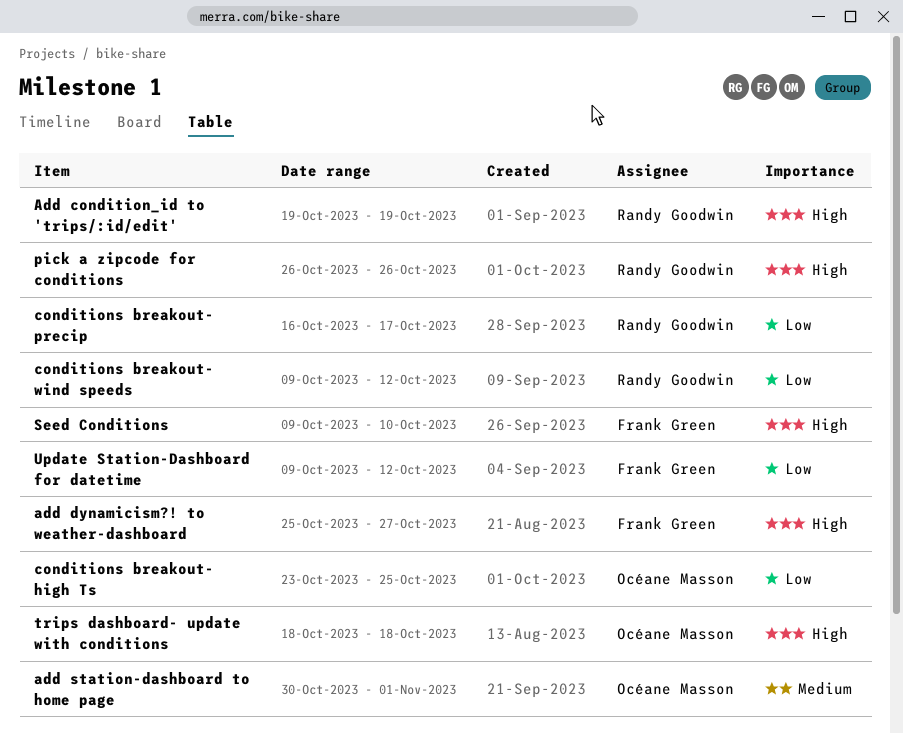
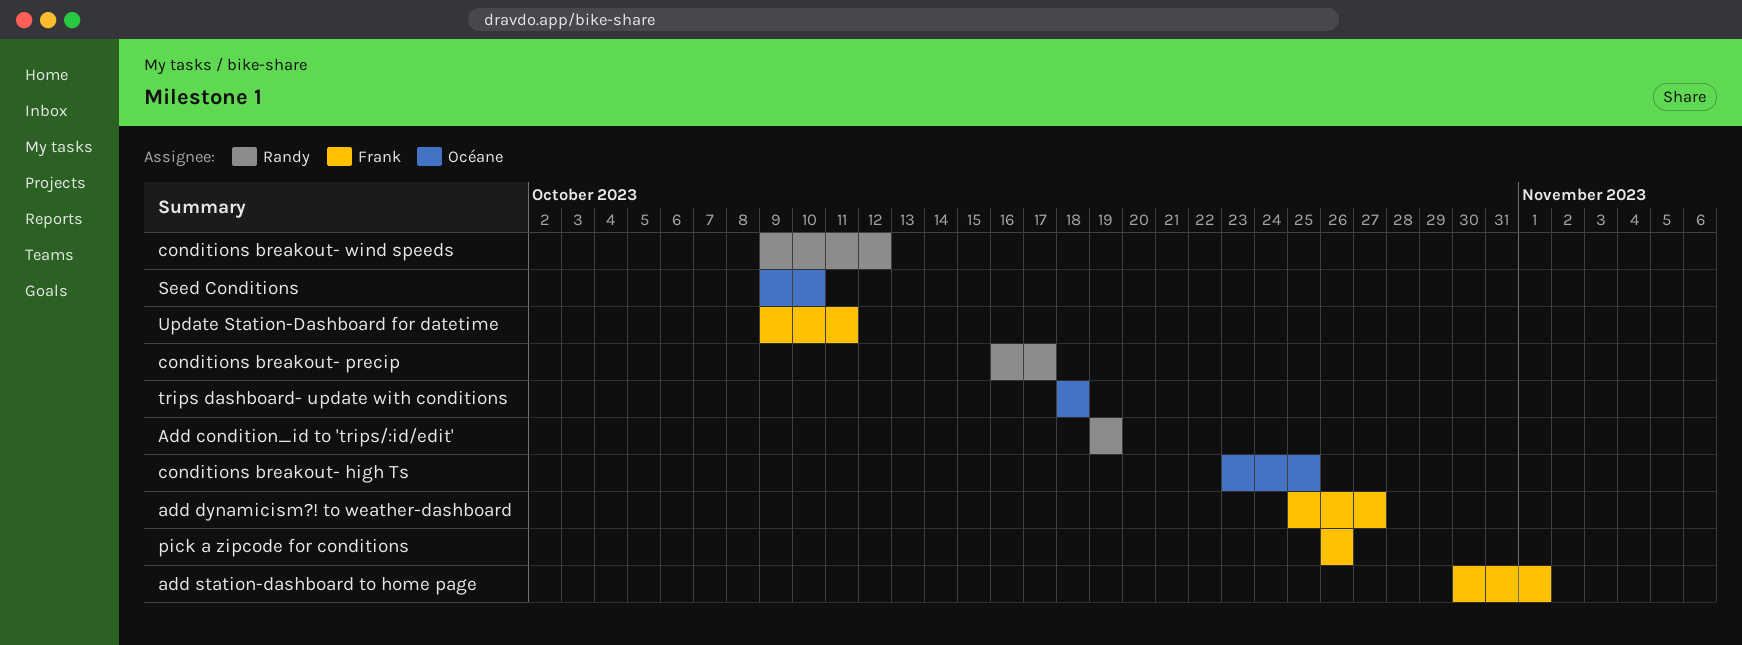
add station-dashboard to home page, owner: Océane Masson -> Frank Green
pick a zipcode for conditions, owner: Randy Goodwin -> Frank Green
Seed Conditions, owner: Frank Green -> Océane Masson
Update Station-Dashboard for datetime, due: Oct 12 -> Oct 11

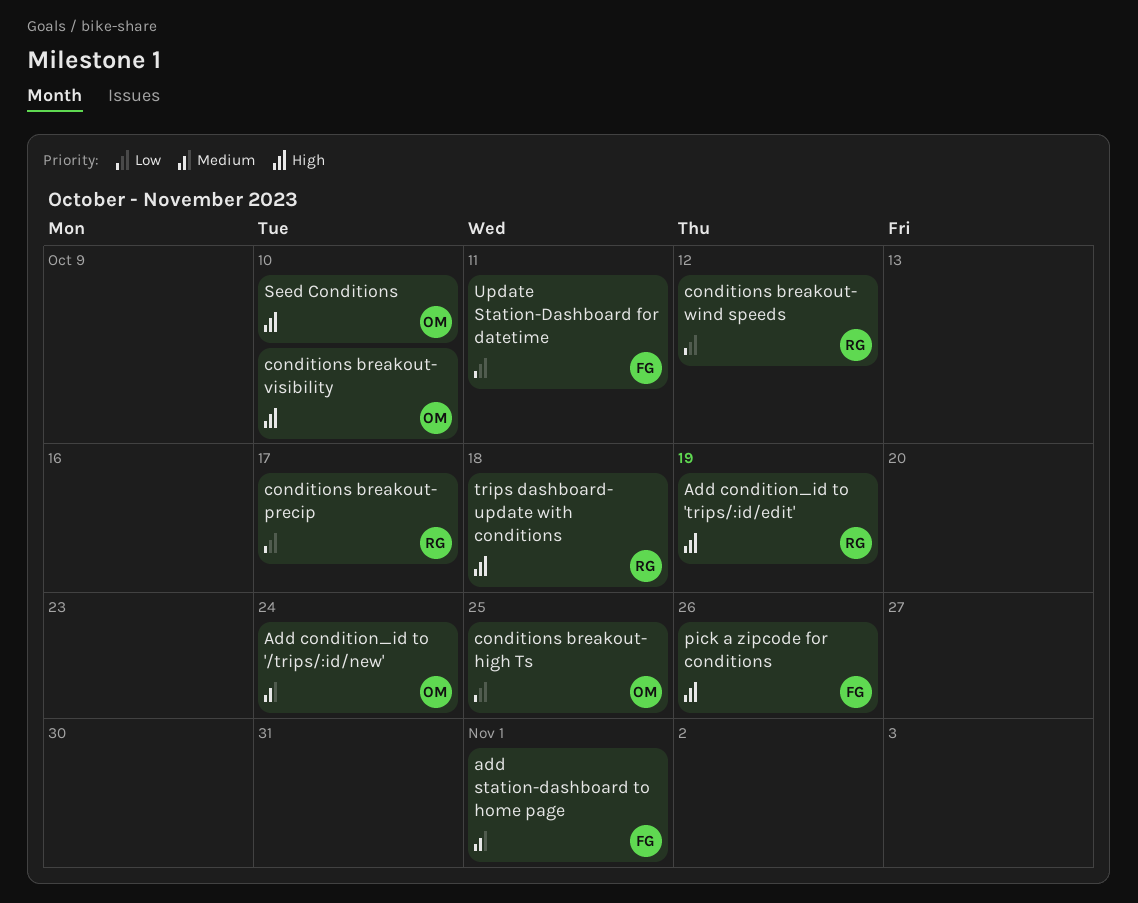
Add condition_id to '/trips/:id/new': none -> present
add dynamicism?! to weather-dashboard: present -> none
conditions breakout- visibility: none -> present
trips dashboard- update with conditions, owner: Océane -> Randy

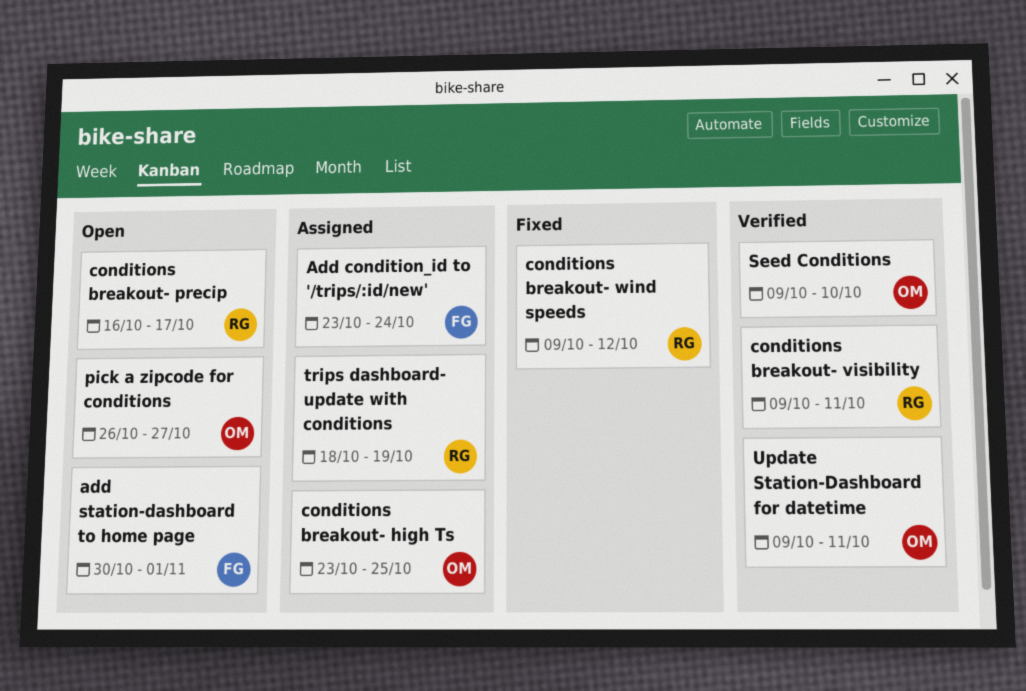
Add condition_id to '/trips/:id/new', owner: OM -> FG
Add condition_id to 'trips/:id/edit': present -> none
conditions breakout- visibility, owner: OM -> RG
conditions breakout- visibility, due: Oct 10 -> Oct 11
pick a zipcode for conditions, owner: FG -> OM
pick a zipcode for conditions, due: Oct 26 -> Oct 27
trips dashboard- update with conditions, due: Oct 18 -> Oct 19
Update Station-Dashboard for datetime, owner: FG -> OM

